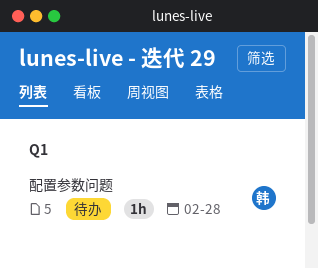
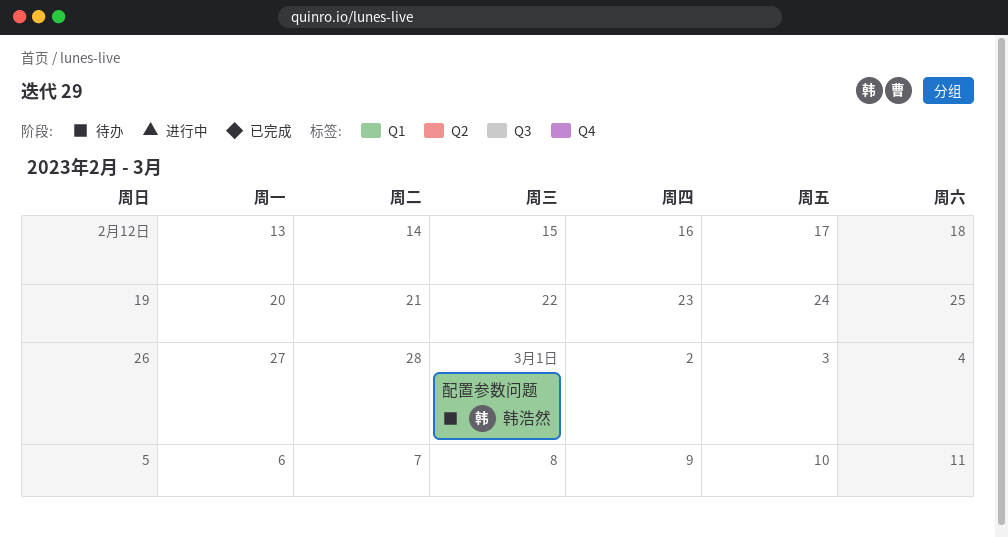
配置参数问题, due: Feb 28 -> Mar 1

